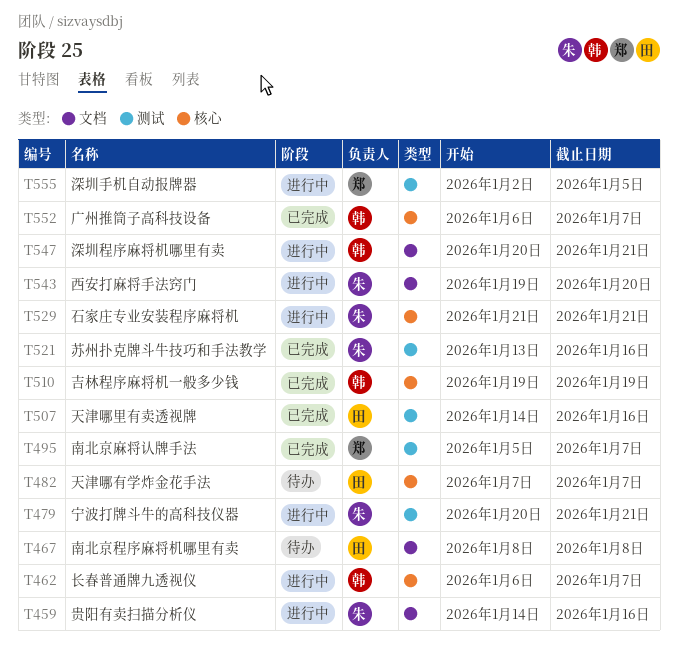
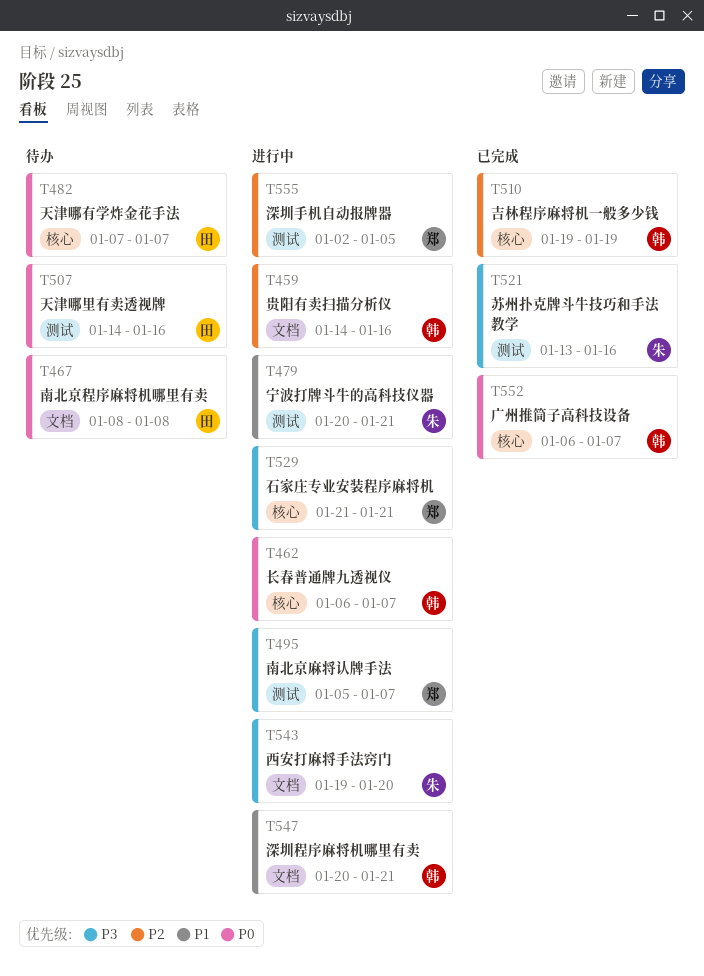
T459, owner: 朱 -> 韩
T495, status: 已完成 -> 进行中
T507, status: 已完成 -> 待办
T529, owner: 朱 -> 郑

